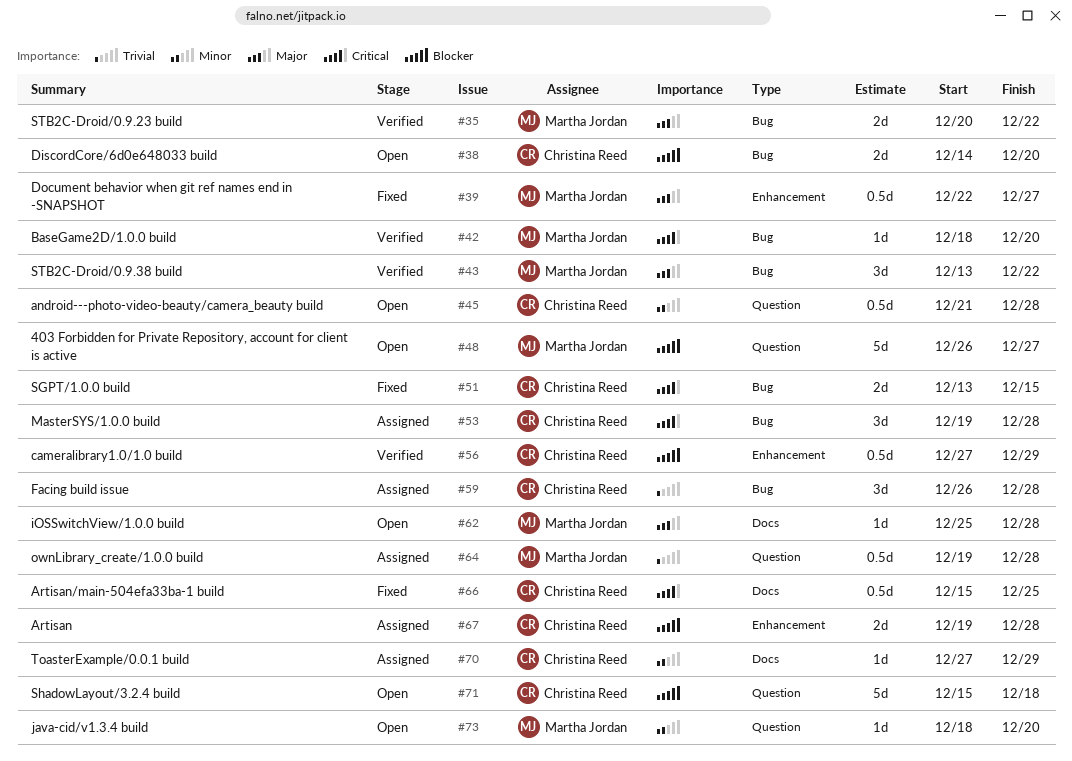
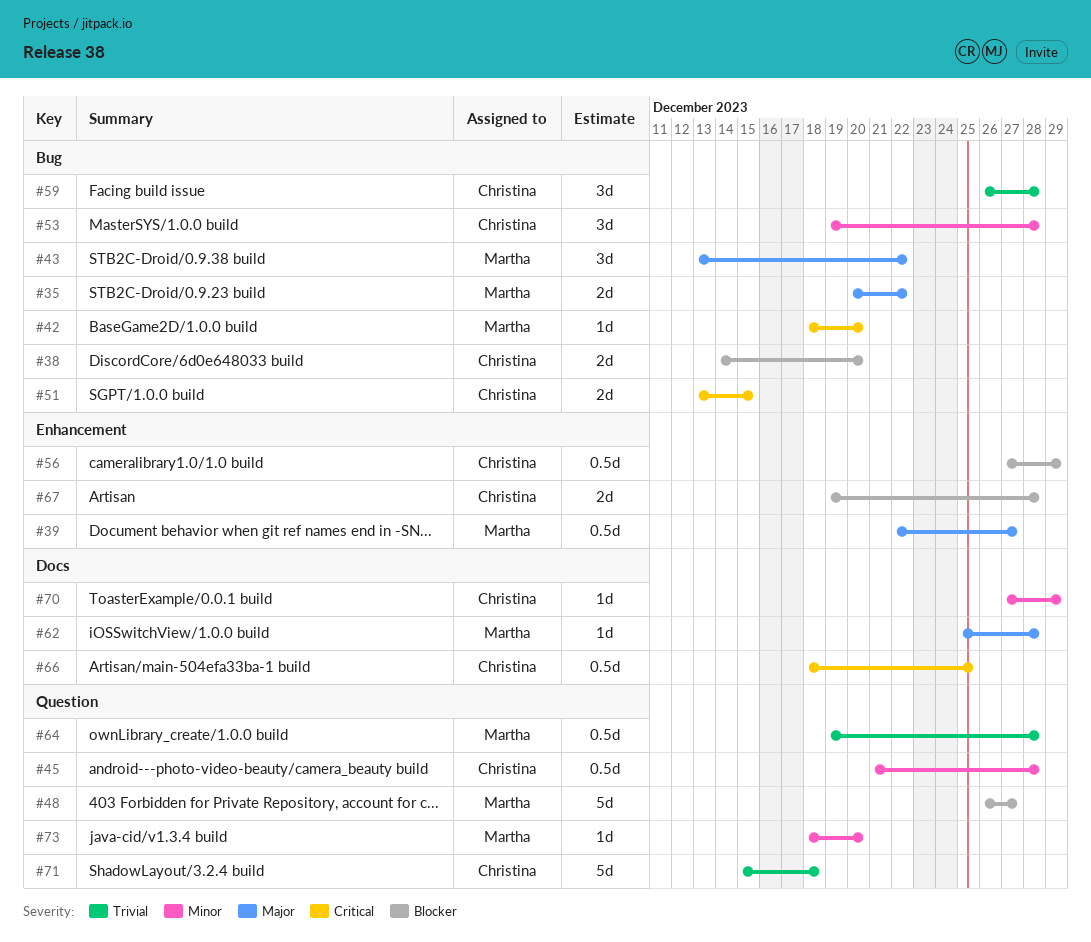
#53, priority: Critical -> Minor
#66, start: Dec 15 -> Dec 18
#71, priority: Blocker -> Trivial

